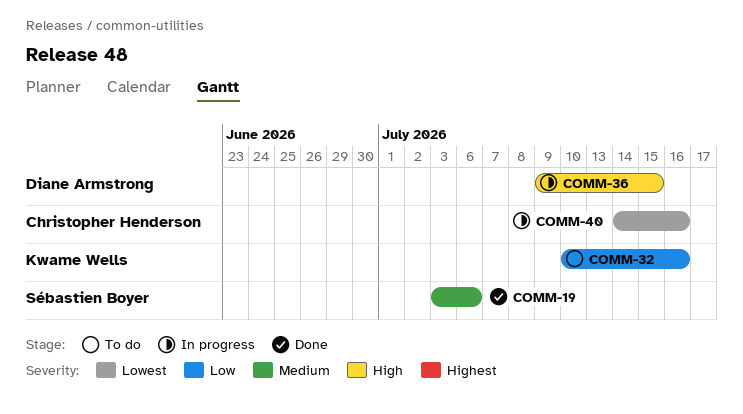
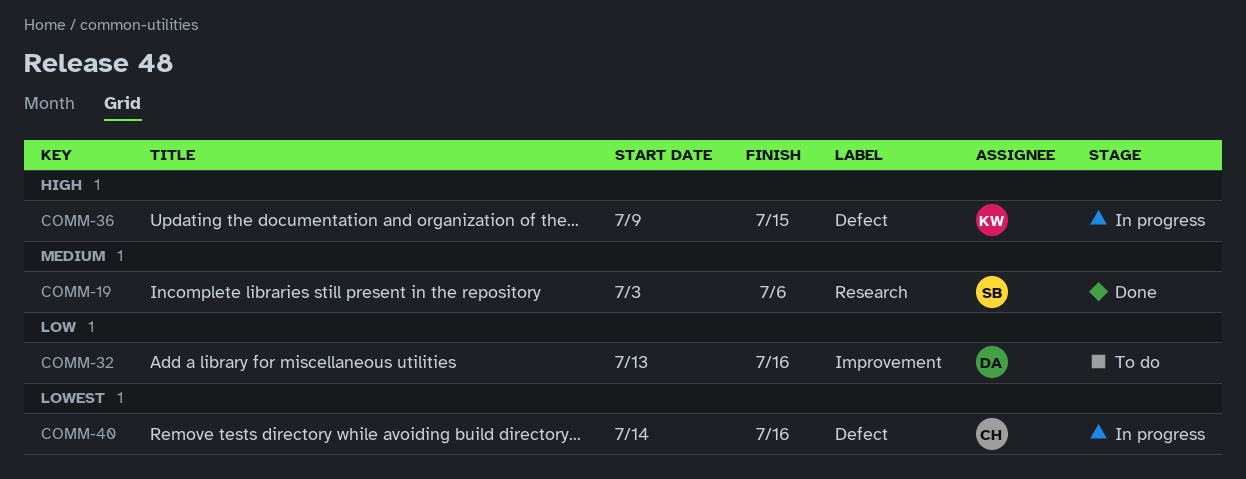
COMM-32, owner: Kwame Wells -> Diane Armstrong
COMM-32, start: Jul 10 -> Jul 13
COMM-36, owner: Diane Armstrong -> Kwame Wells

